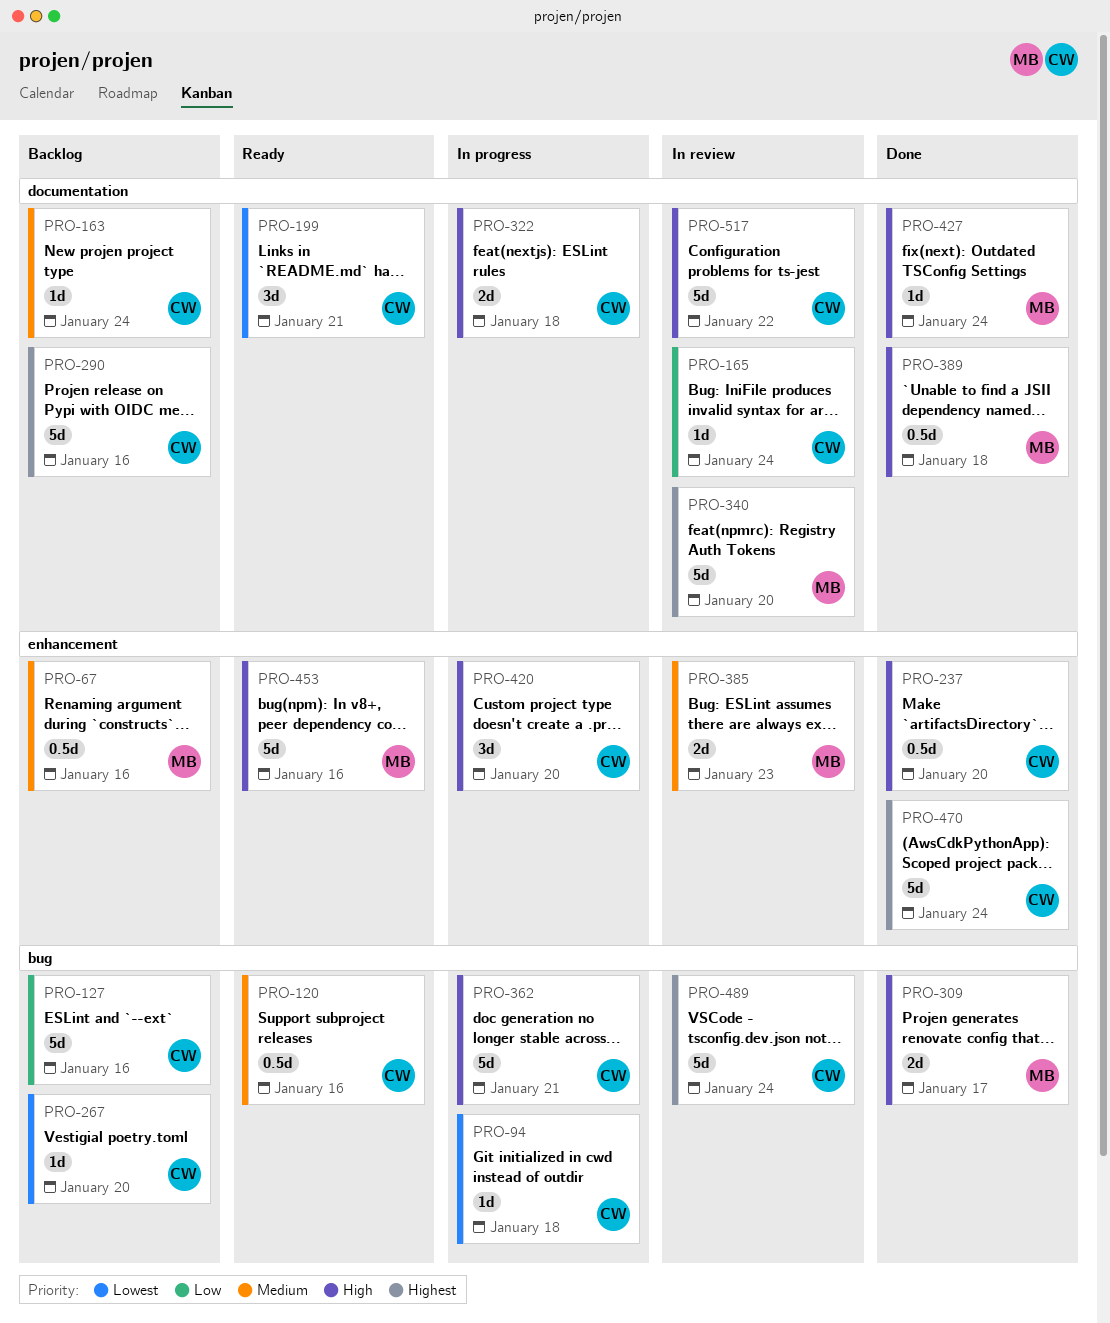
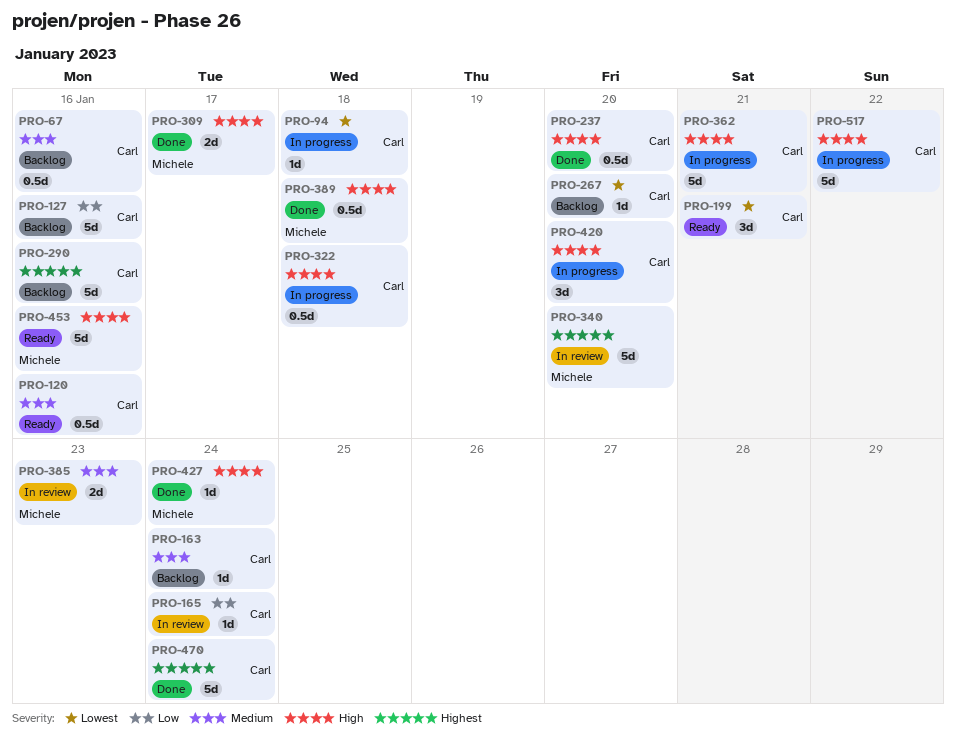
PRO-67, owner: Michele -> Carl
PRO-322, estimate: 2d -> 0.5d
PRO-489: present -> none
PRO-517, status: In review -> In progress

